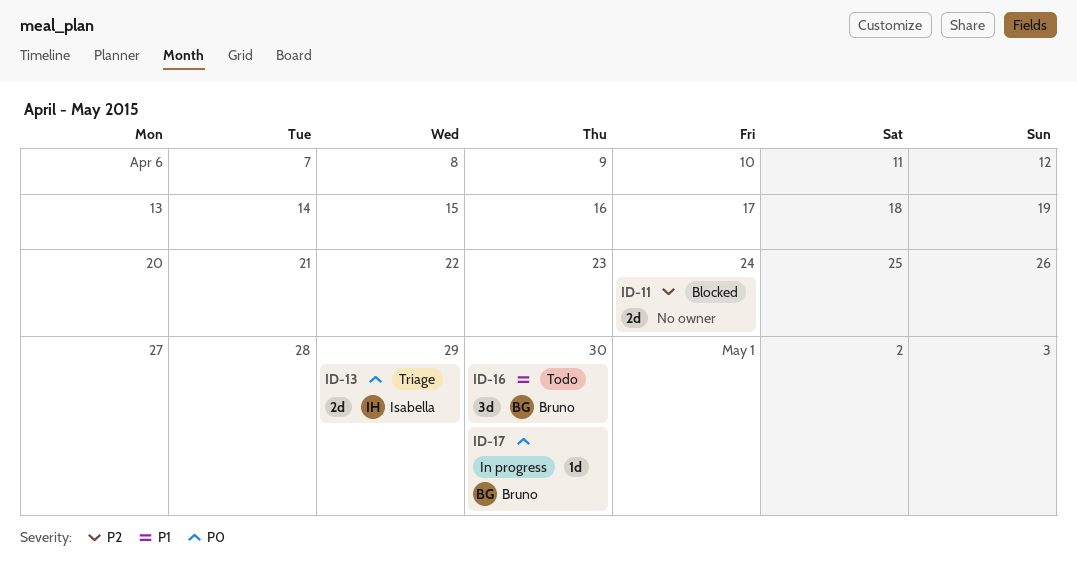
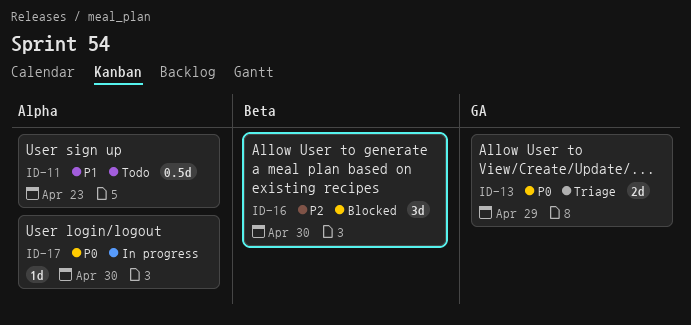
ID-11, status: Blocked -> Todo
ID-11, priority: P2 -> P1
ID-11, estimate: 2d -> 0.5d
ID-11, due: Apr 24 -> Apr 23
ID-16, status: Todo -> Blocked
ID-16, priority: P1 -> P2

